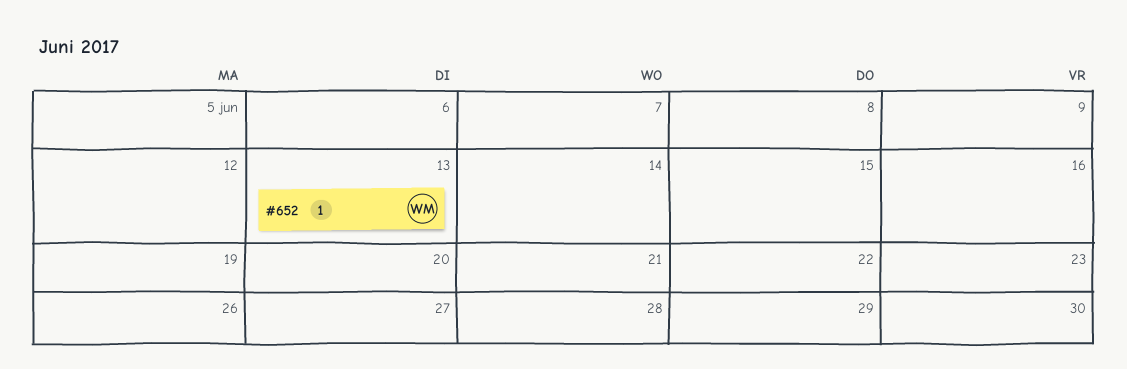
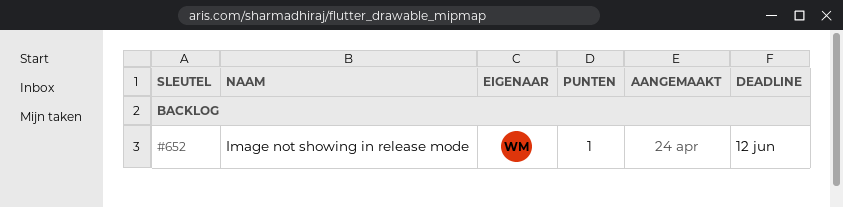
#652, due: Jun 13 -> Jun 12

